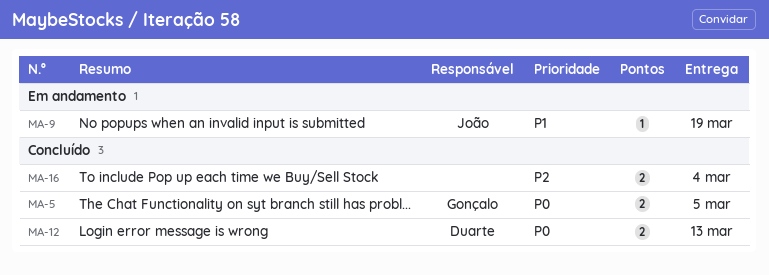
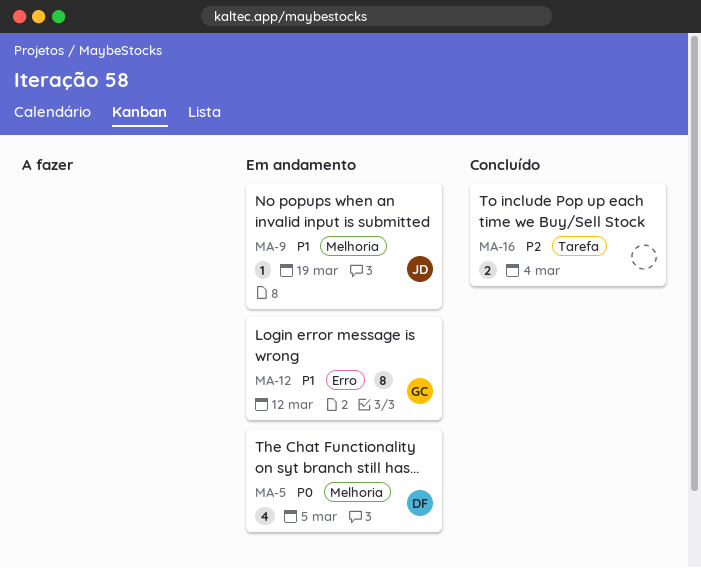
MA-5, status: Concluído -> Em andamento
MA-5, owner: Gonçalo -> Duarte
MA-5, estimate: 2 -> 4
MA-12, status: Concluído -> Em andamento
MA-12, owner: Duarte -> Gonçalo
MA-12, priority: P0 -> P1
MA-12, estimate: 2 -> 8
MA-12, due: Mar 13 -> Mar 12

